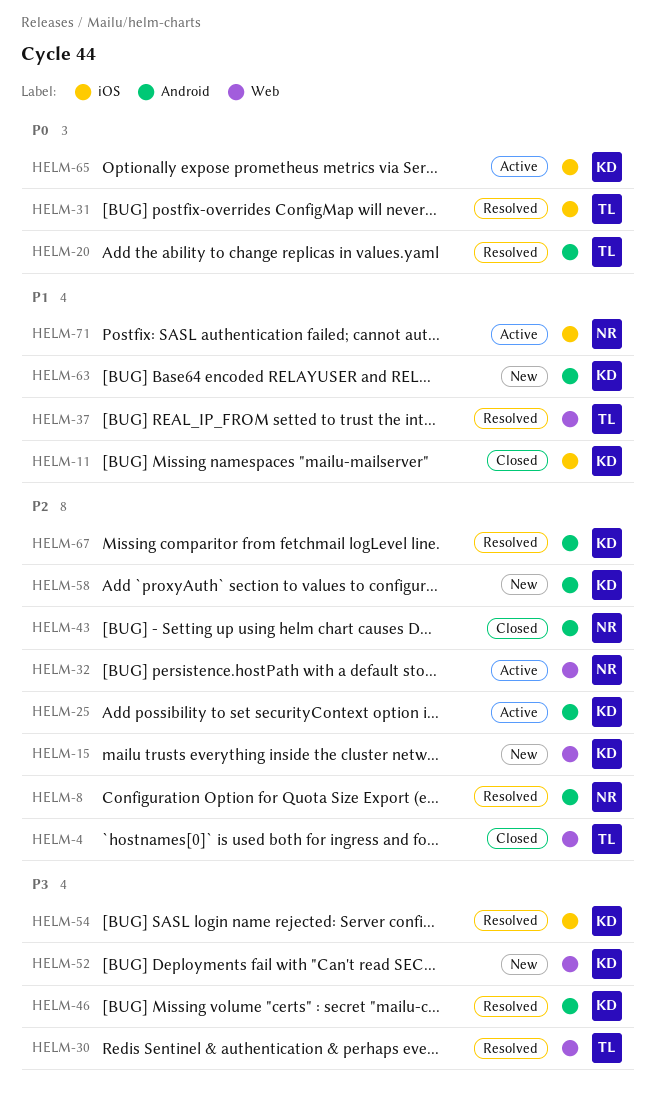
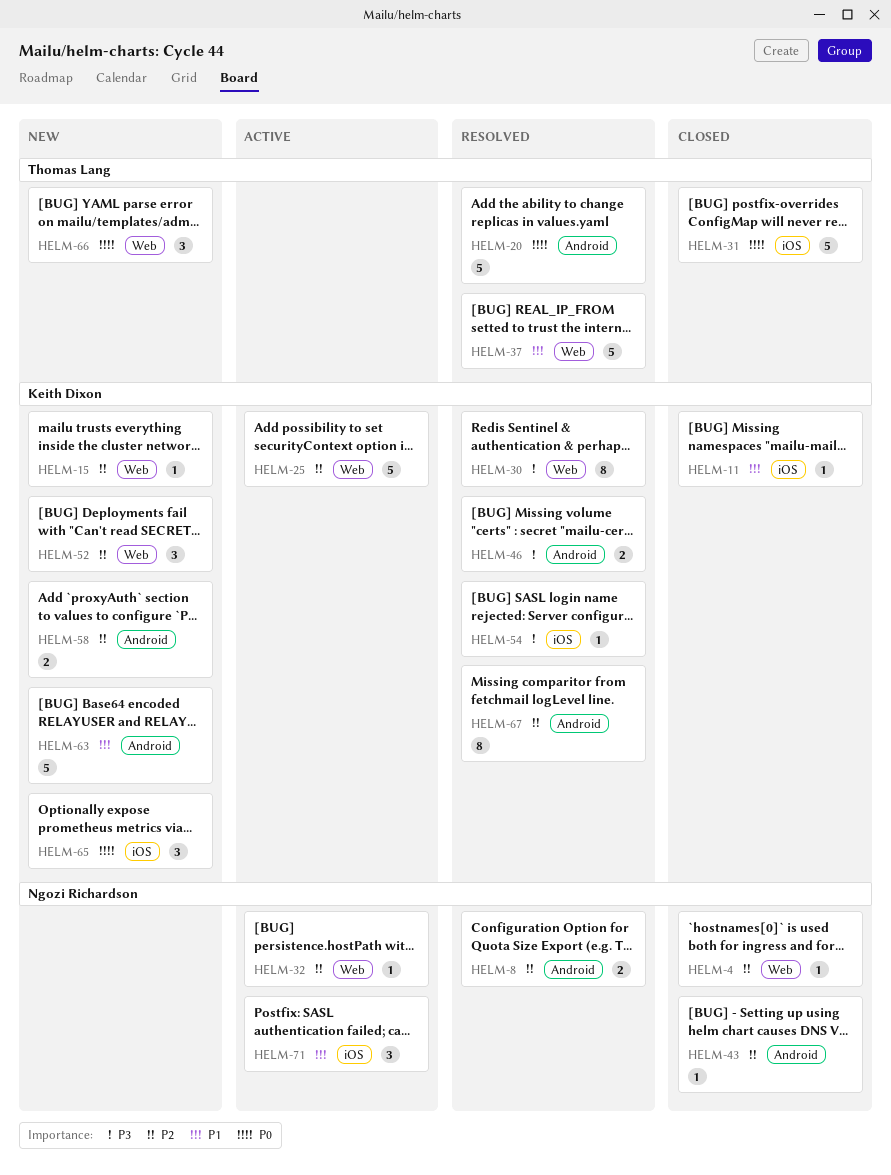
HELM-4, owner: Thomas Lang -> Ngozi Richardson
HELM-25, label: Android -> Web
HELM-30, owner: Thomas Lang -> Keith Dixon
HELM-31, status: Resolved -> Closed
HELM-52, priority: P3 -> P2
HELM-65, status: Active -> New
HELM-66: none -> present

